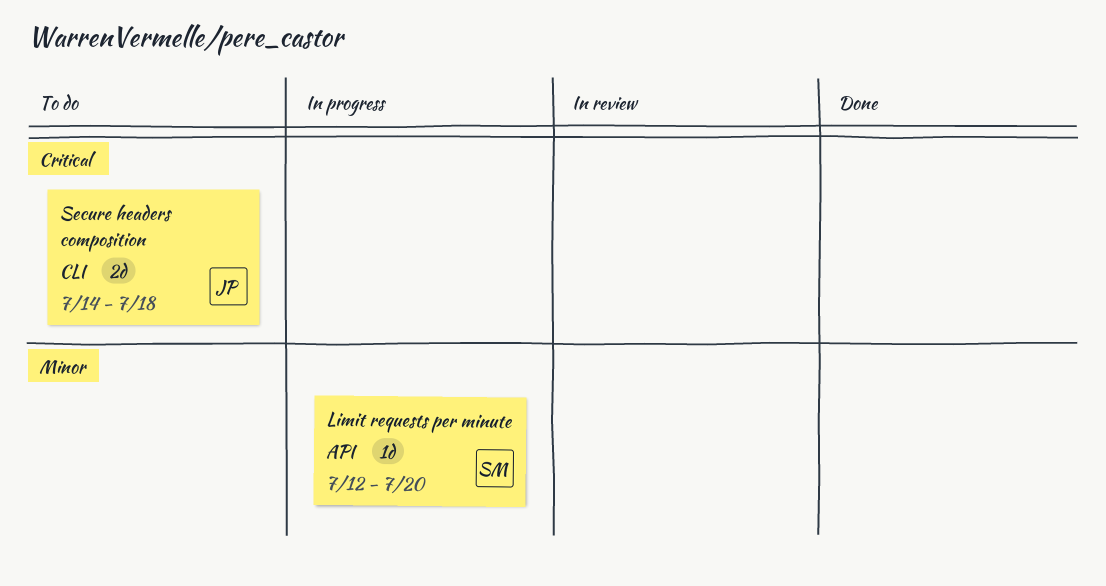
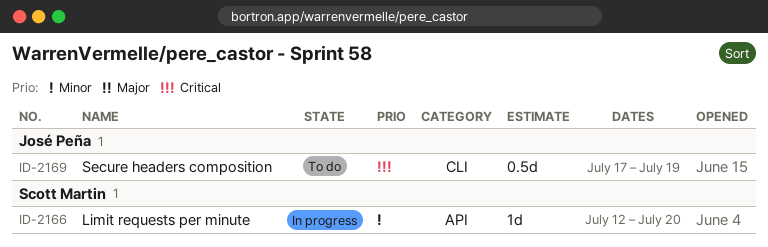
Secure headers composition, estimate: 2d -> 0.5d
Secure headers composition, start: Jul 14 -> Jul 17
Secure headers composition, due: Jul 18 -> Jul 19

